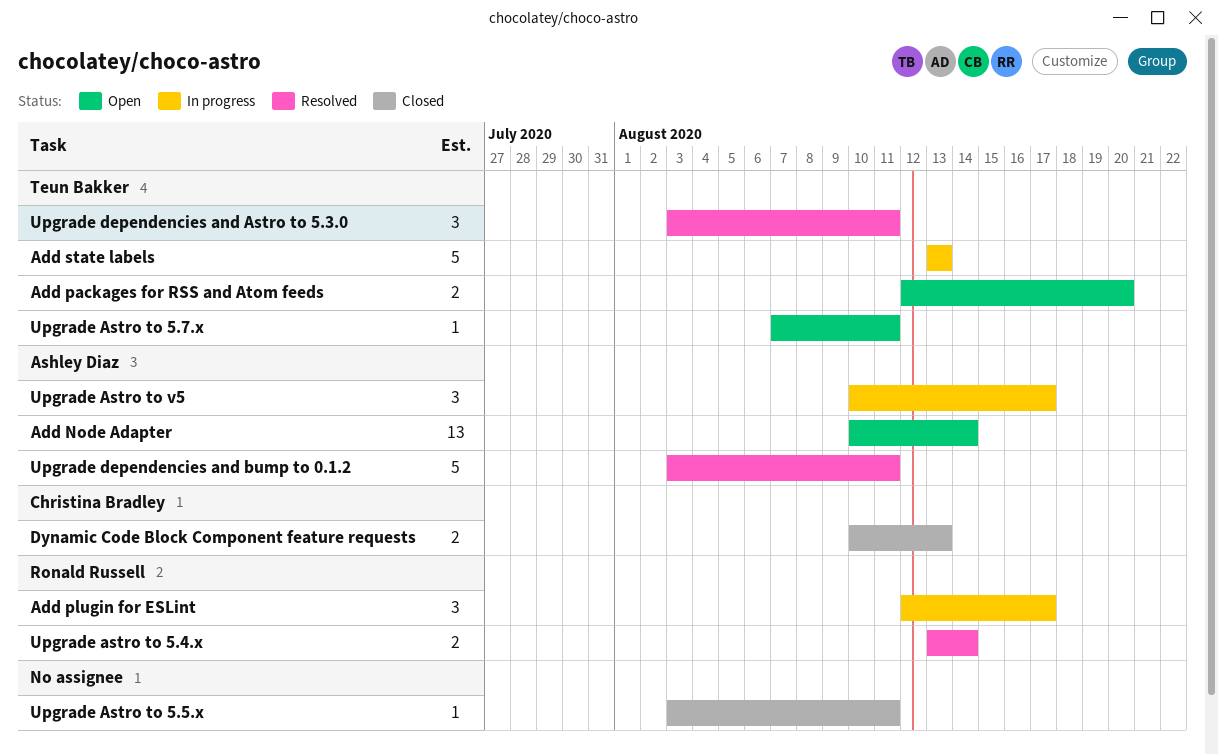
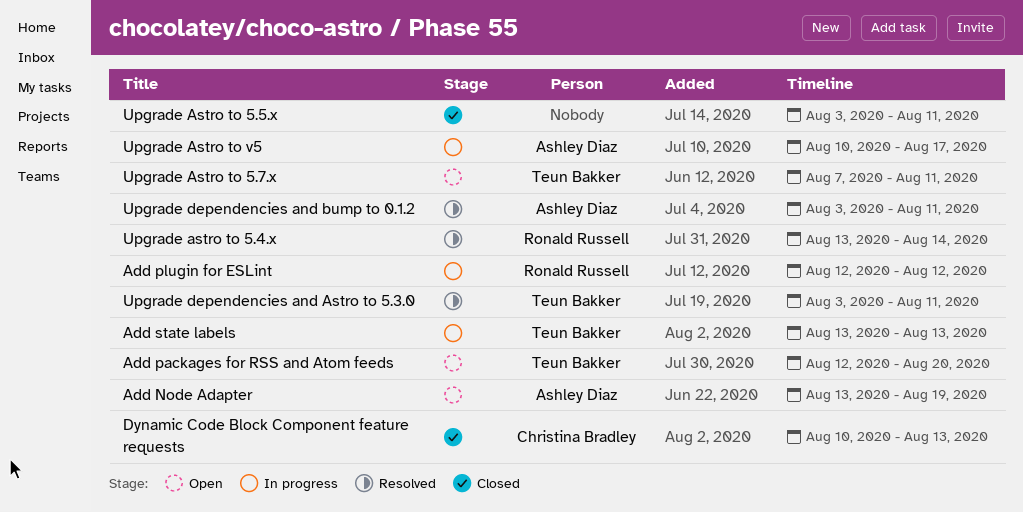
Add Node Adapter, start: Aug 10 -> Aug 13
Add Node Adapter, due: Aug 14 -> Aug 19
Add plugin for ESLint, due: Aug 17 -> Aug 12

